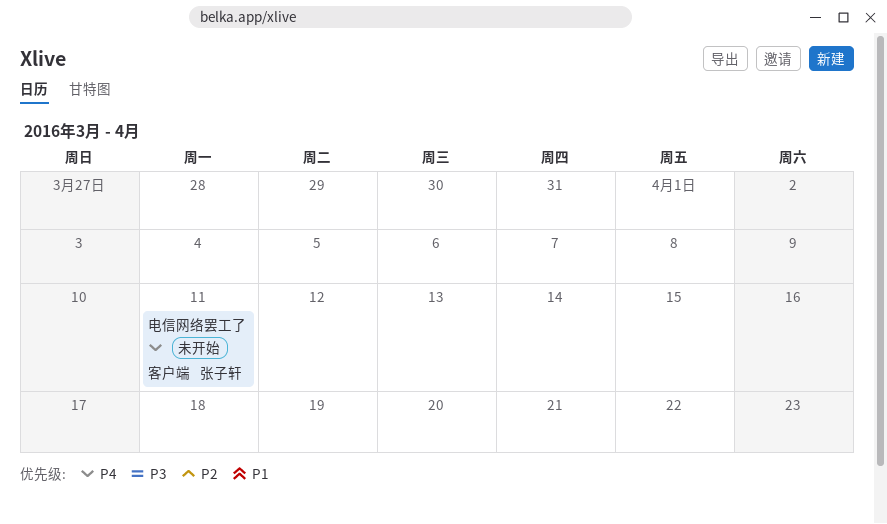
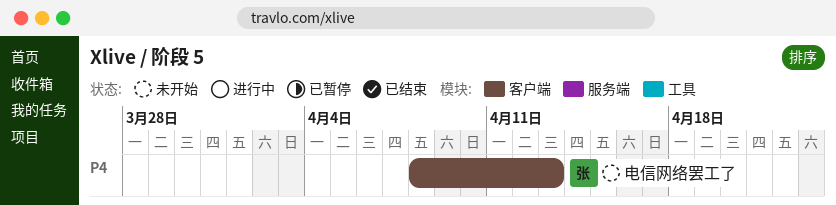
电信网络罢工了, due: Apr 11 -> Apr 13

